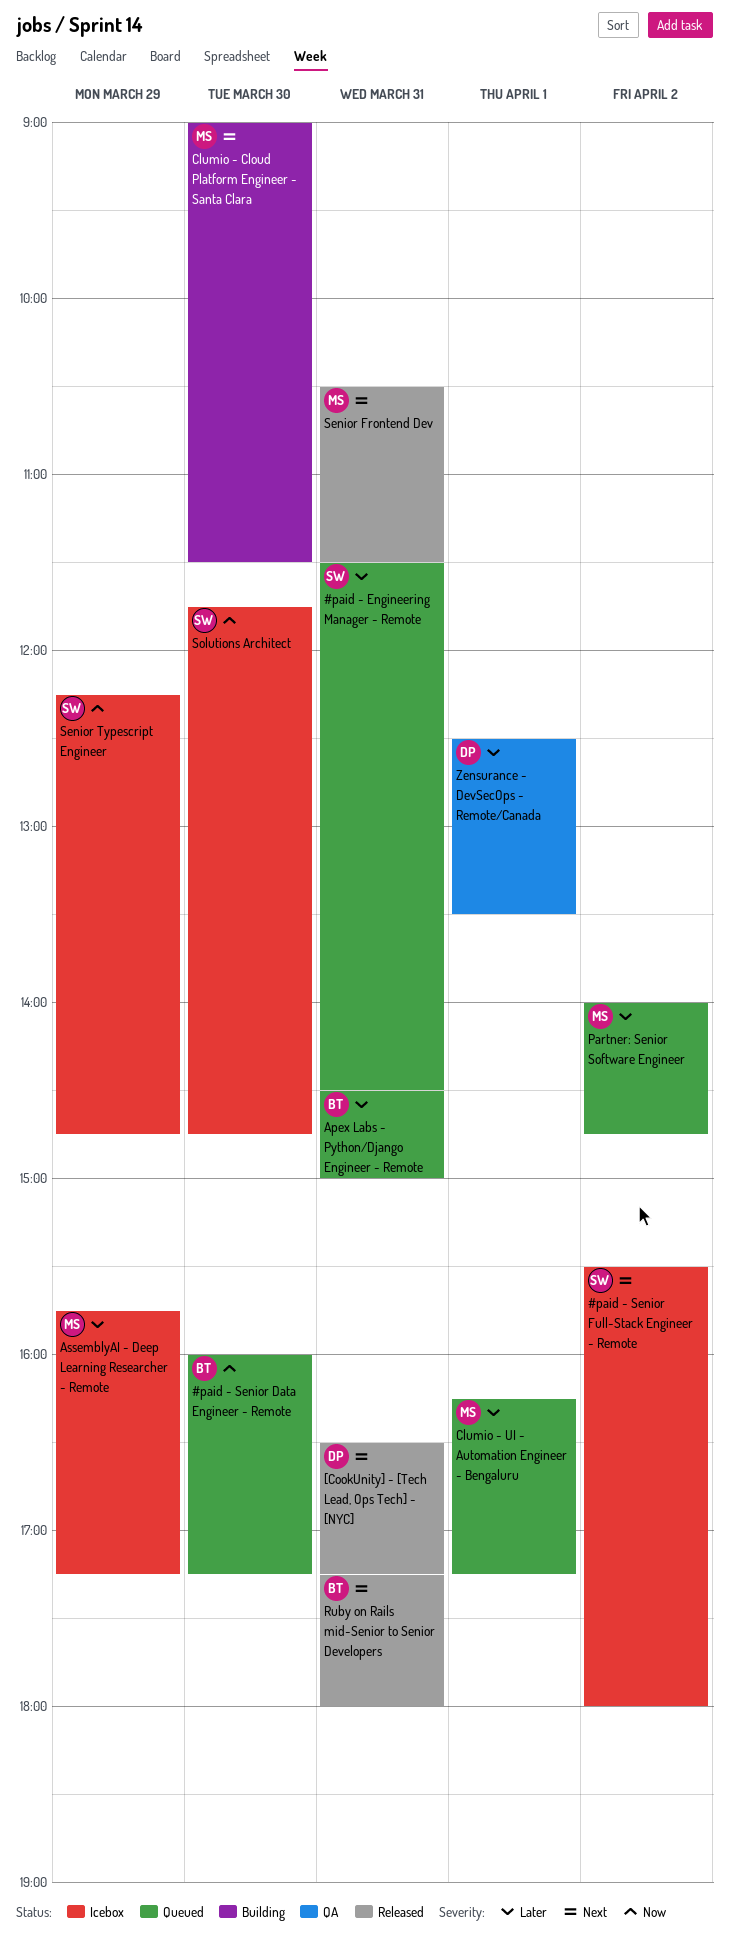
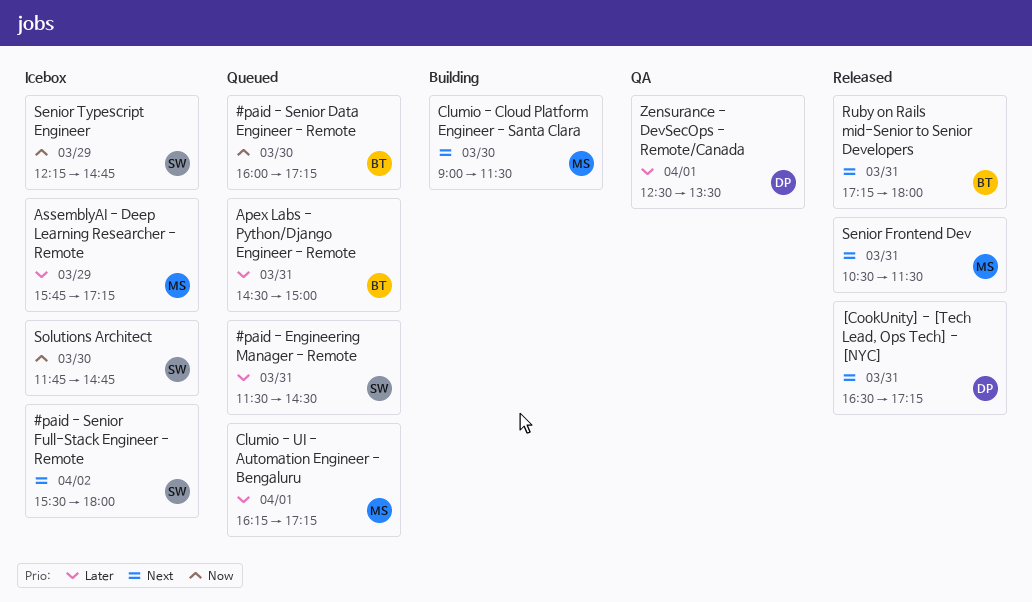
Partner: Senior Software Engineer: present -> none

